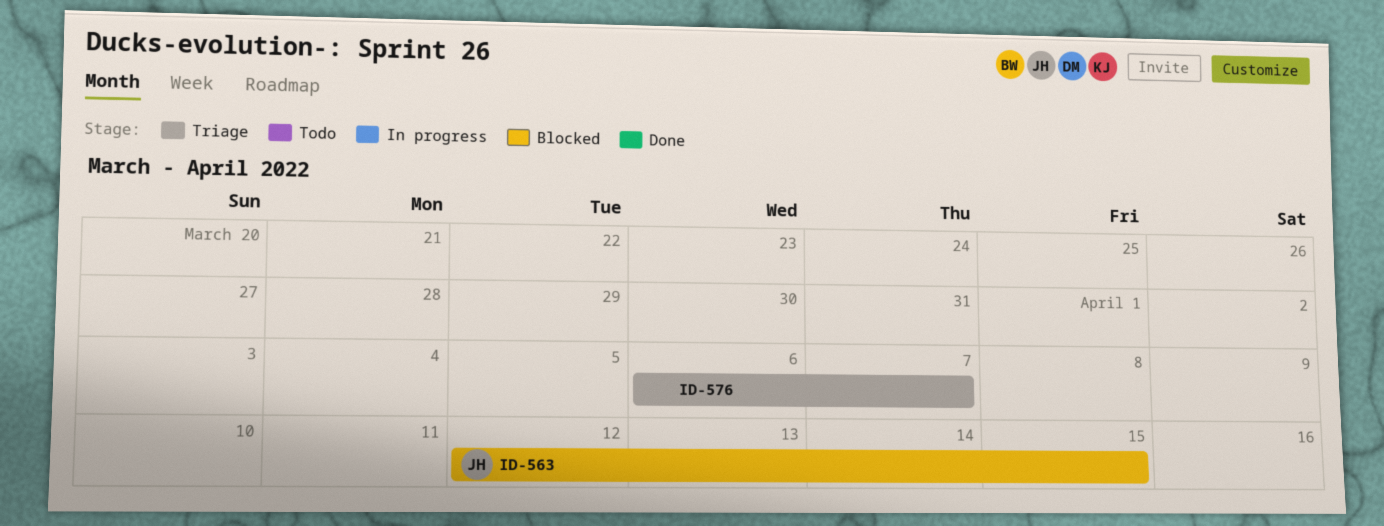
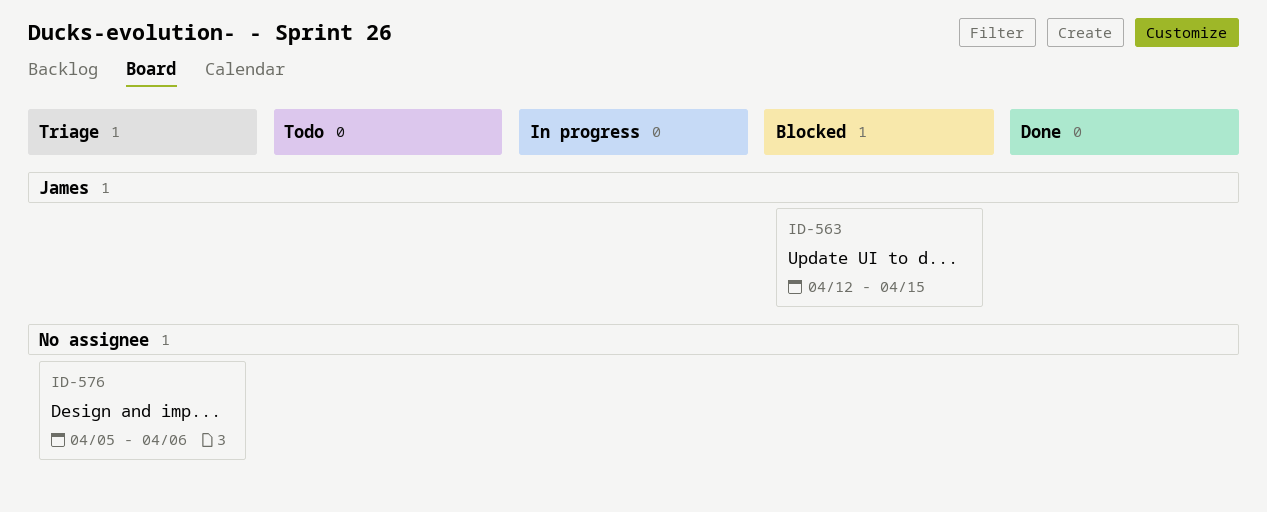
ID-576, start: Apr 6 -> Apr 5
ID-576, due: Apr 7 -> Apr 6

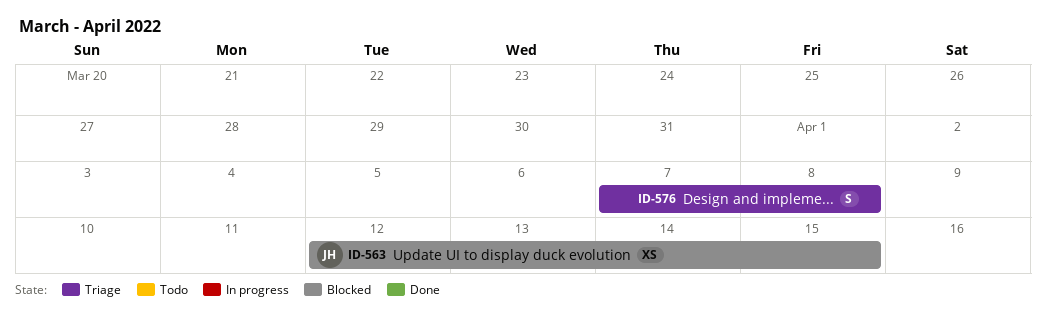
ID-576, start: Apr 5 -> Apr 7
ID-576, due: Apr 6 -> Apr 8

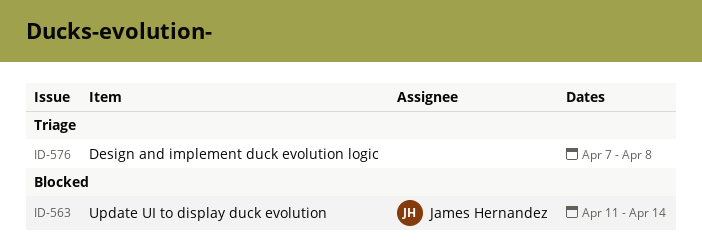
ID-563, start: Apr 12 -> Apr 11
ID-563, due: Apr 15 -> Apr 14

